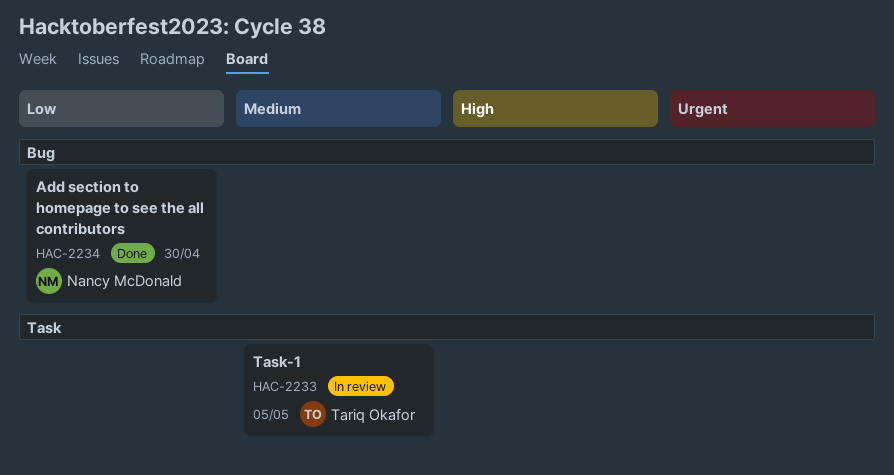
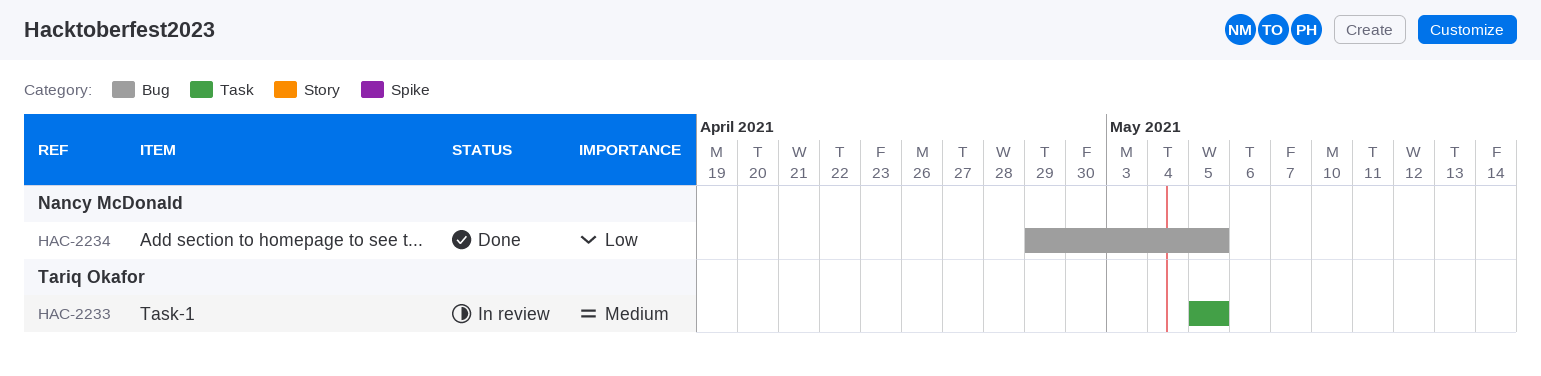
HAC-2234, due: Apr 30 -> May 5

